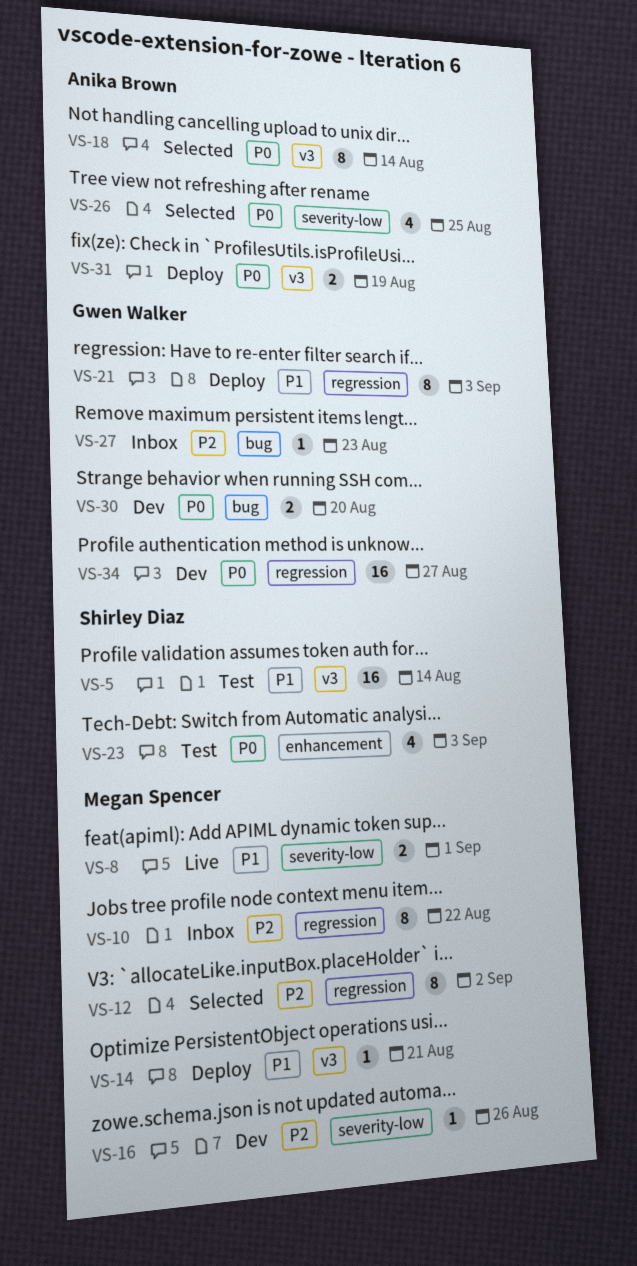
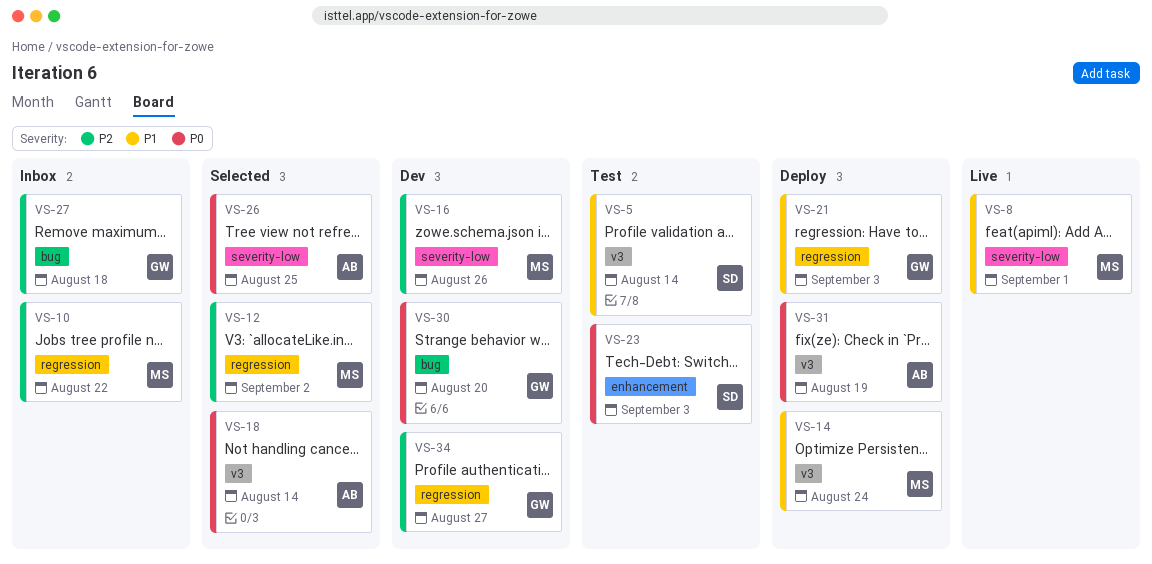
VS-14, due: Aug 21 -> Aug 24
VS-27, due: Aug 23 -> Aug 18
VS-34, priority: P0 -> P2

